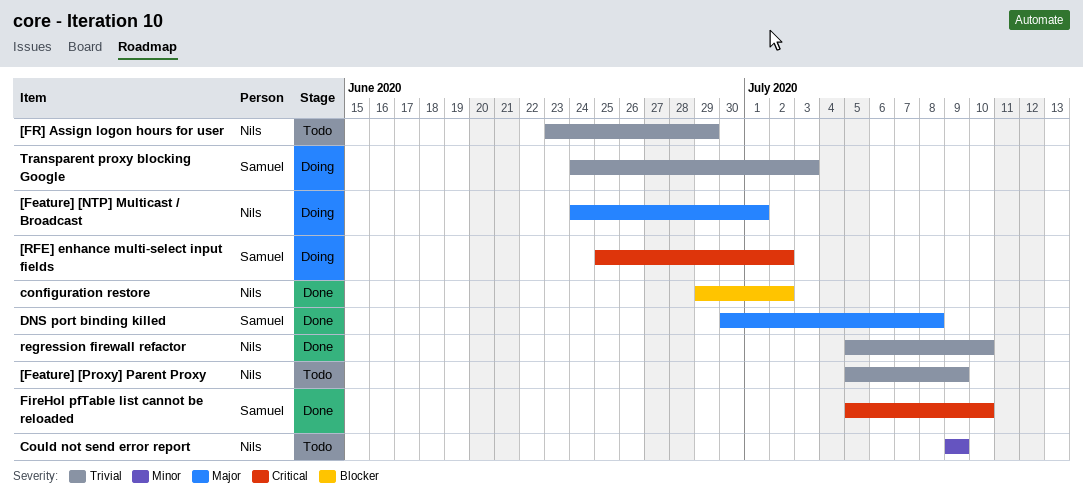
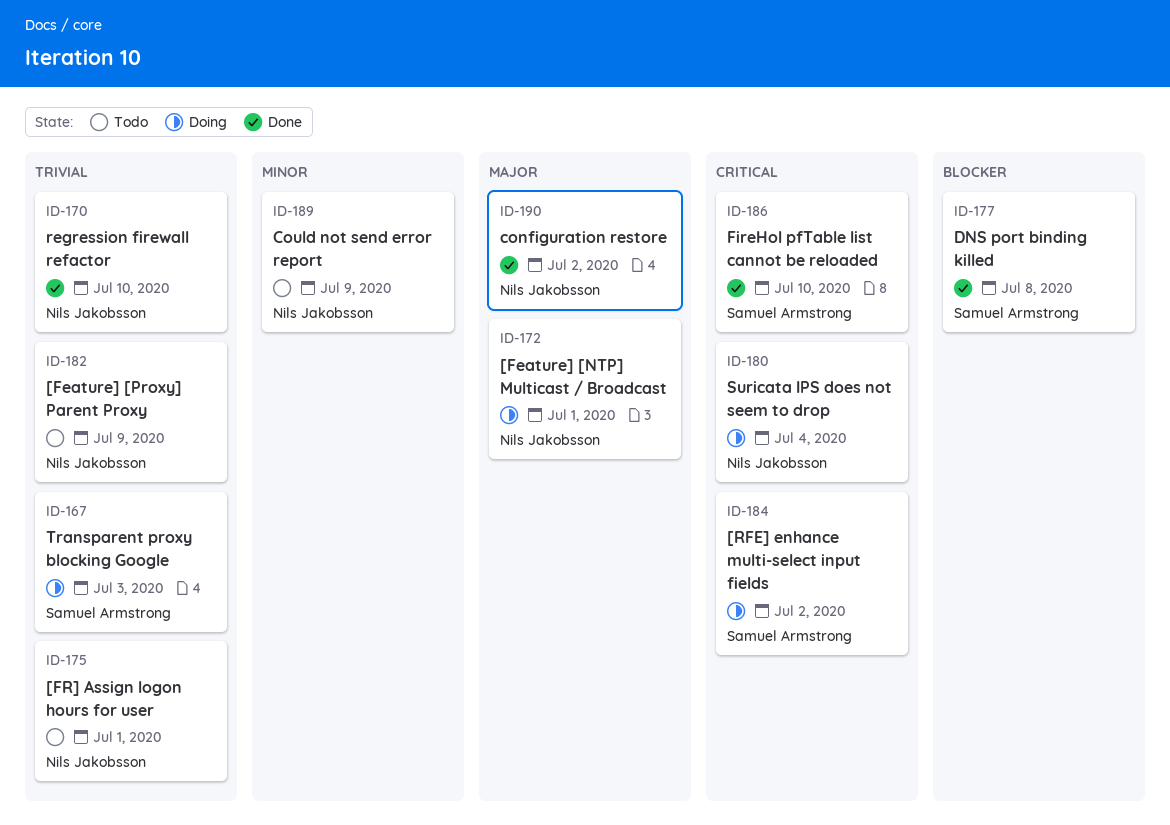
[FR] Assign logon hours for user, due: Jun 29 -> Jul 1
configuration restore, priority: Blocker -> Major
DNS port binding killed, priority: Major -> Blocker
Suricata IPS does not seem to drop: none -> present

